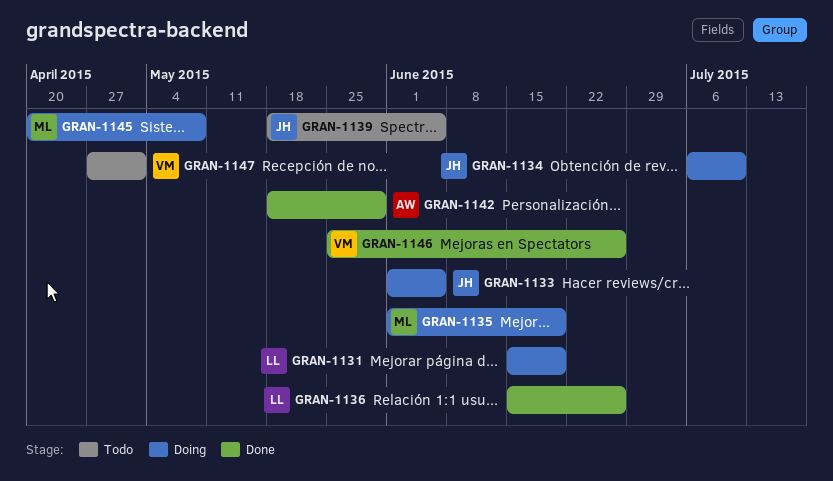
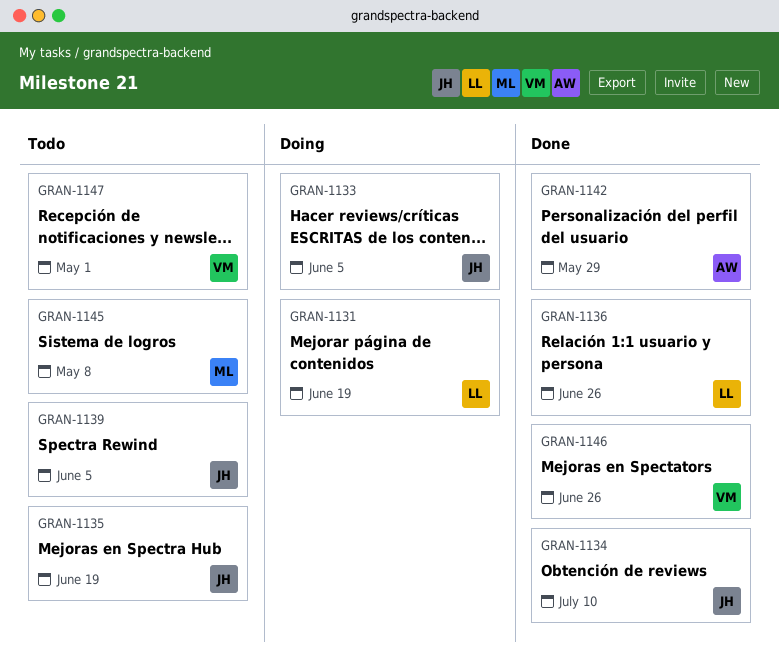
GRAN-1134, status: Doing -> Done
GRAN-1135, status: Doing -> Todo
GRAN-1135, owner: ML -> JH
GRAN-1145, status: Doing -> Todo

